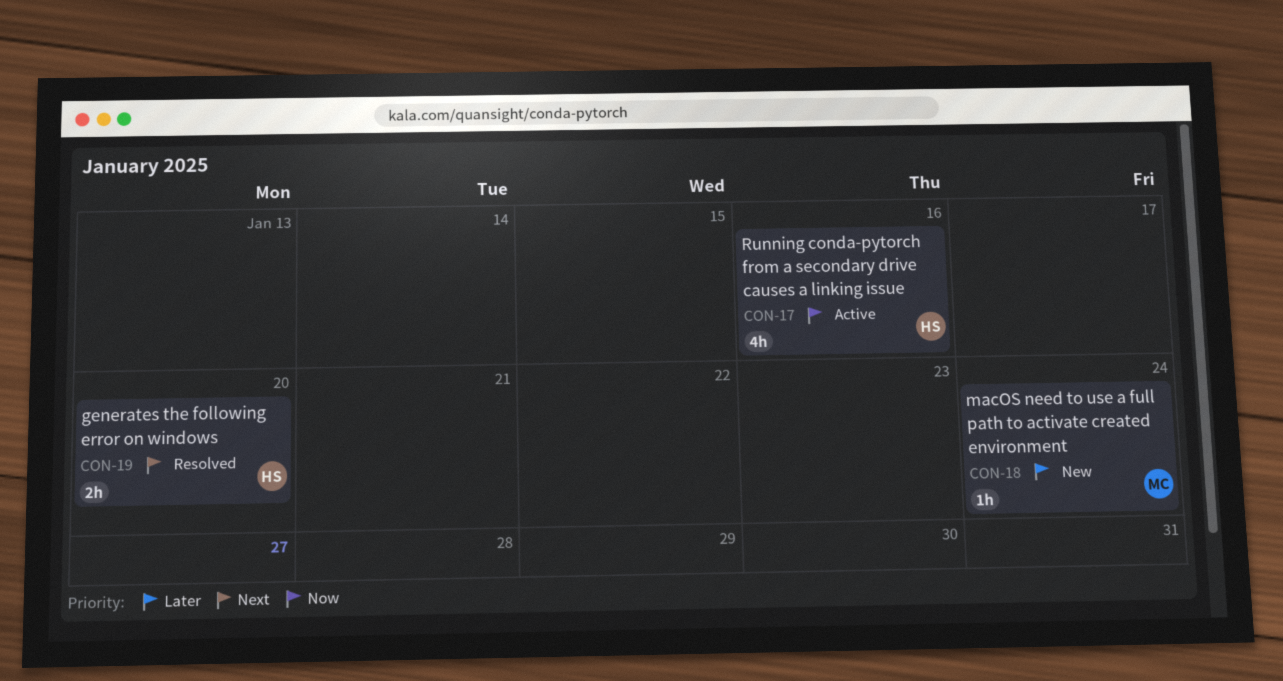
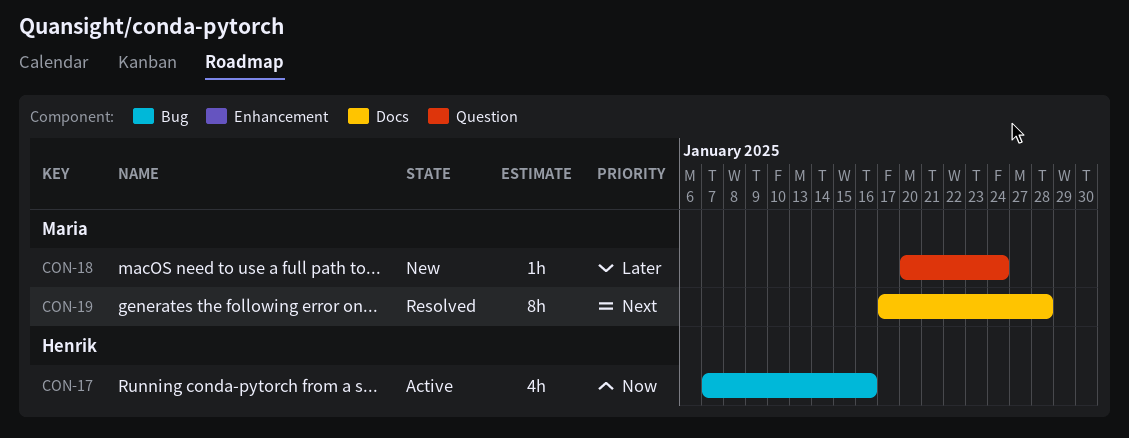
CON-19, owner: Henrik -> Maria
CON-19, estimate: 2h -> 8h
CON-19, due: Jan 20 -> Jan 28

